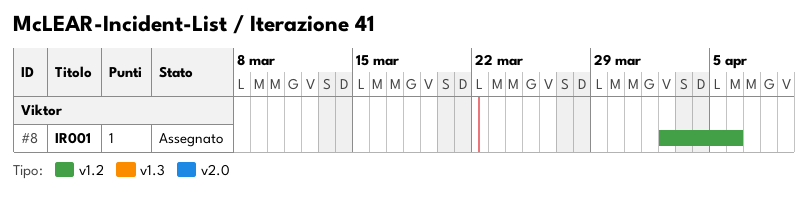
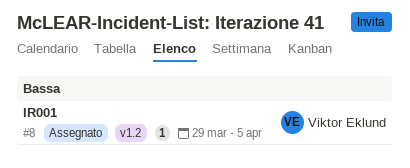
#8, start: Apr 2 -> Mar 29
#8, due: Apr 6 -> Apr 5

